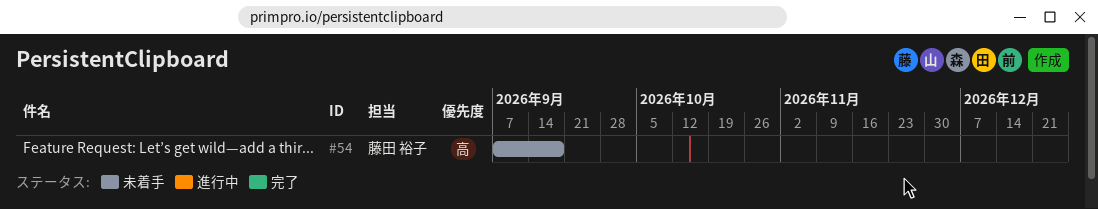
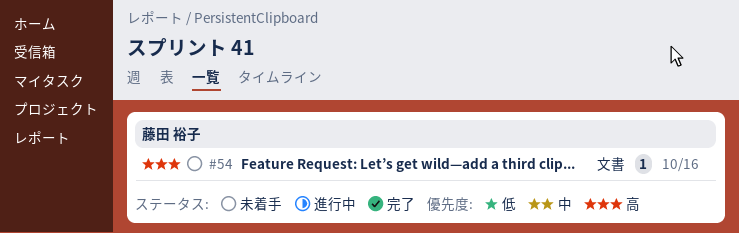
#54, due: Sep 18 -> Oct 16

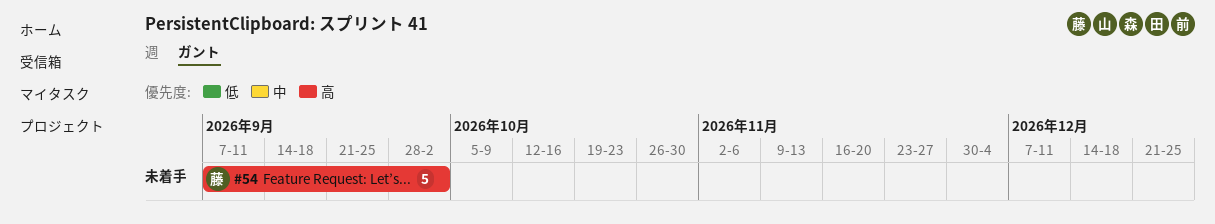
#54, estimate: 1 -> 5
#54, due: Oct 16 -> Oct 2

